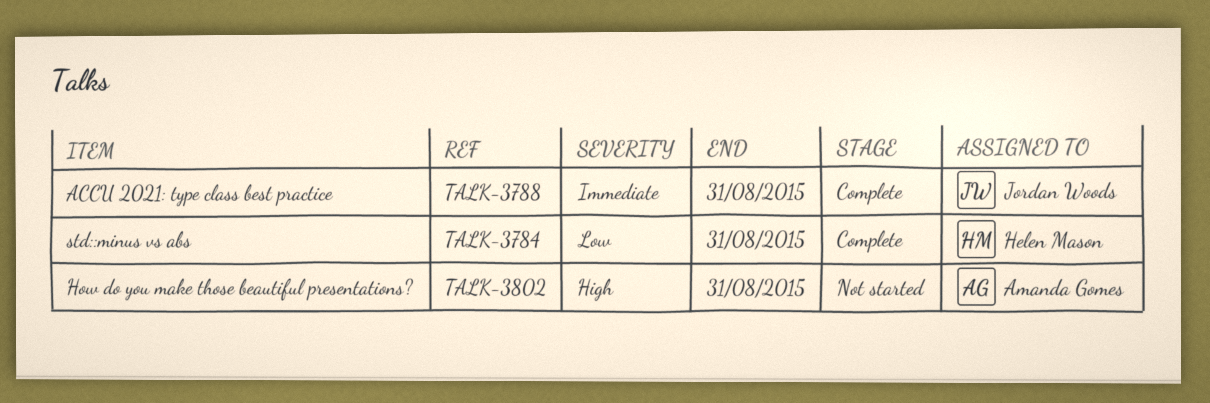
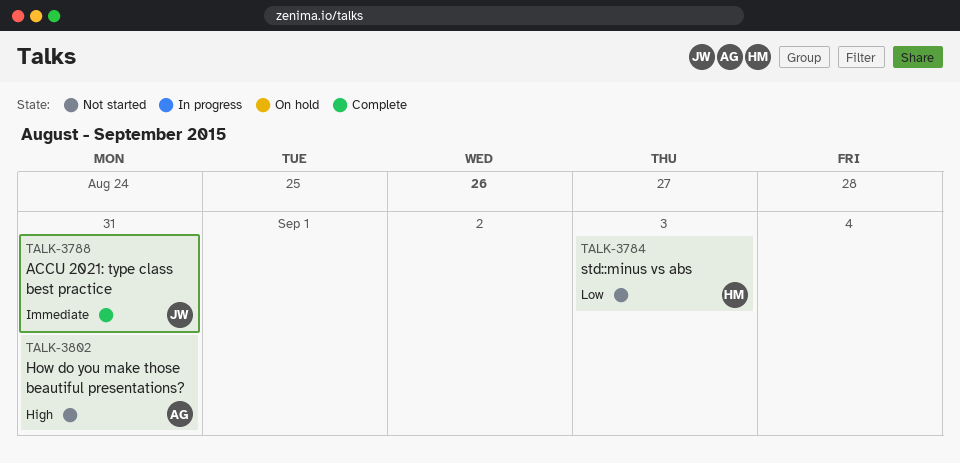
TALK-3784, status: Complete -> Not started
TALK-3784, due: Aug 31 -> Sep 3

